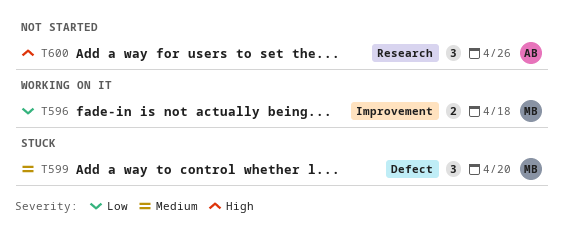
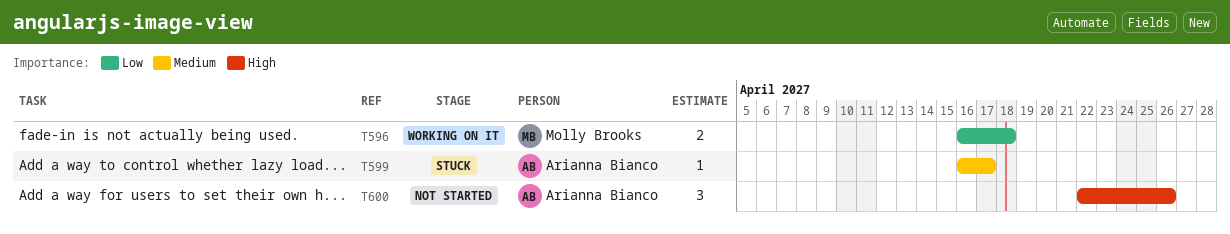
T599, owner: Molly Brooks -> Arianna Bianco
T599, estimate: 3 -> 1
T599, due: Apr 20 -> Apr 17

